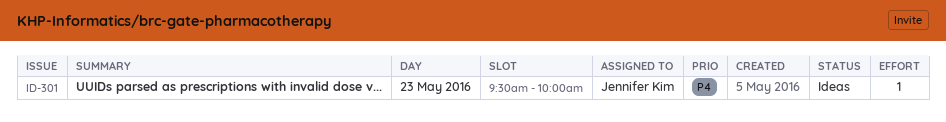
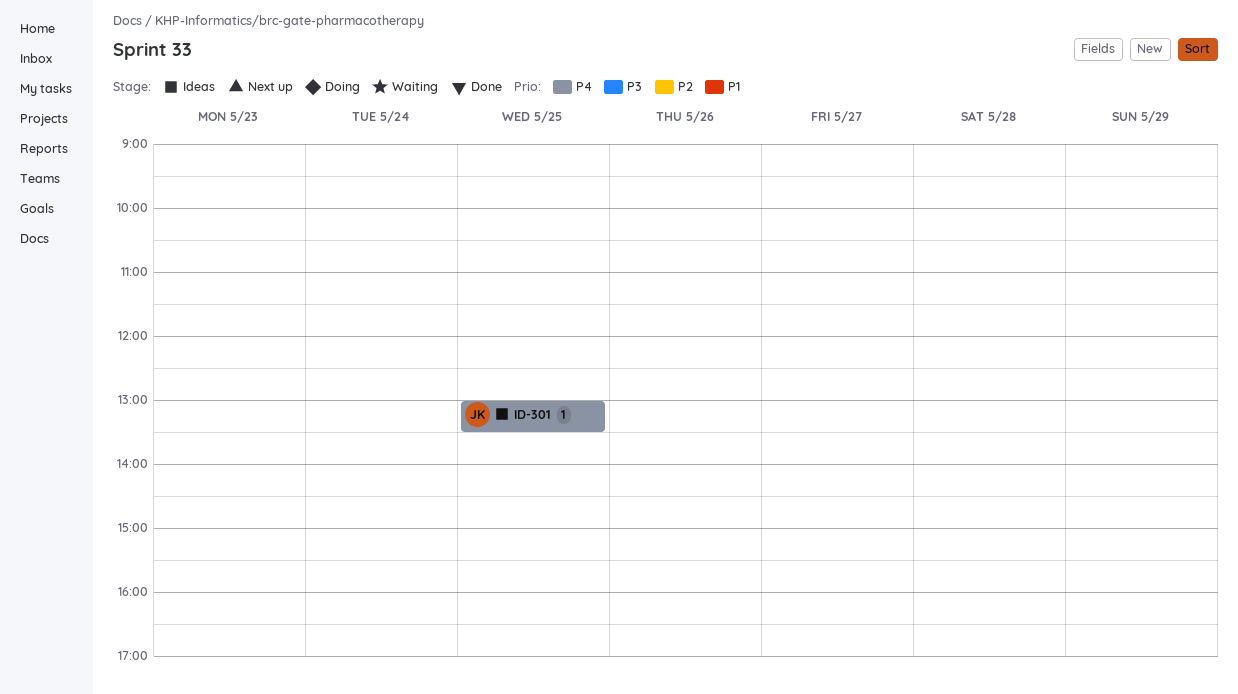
ID-301, day: May 23 -> May 25
ID-301, begins: 09:30 -> 13:00
ID-301, ends: 10:00 -> 13:30

